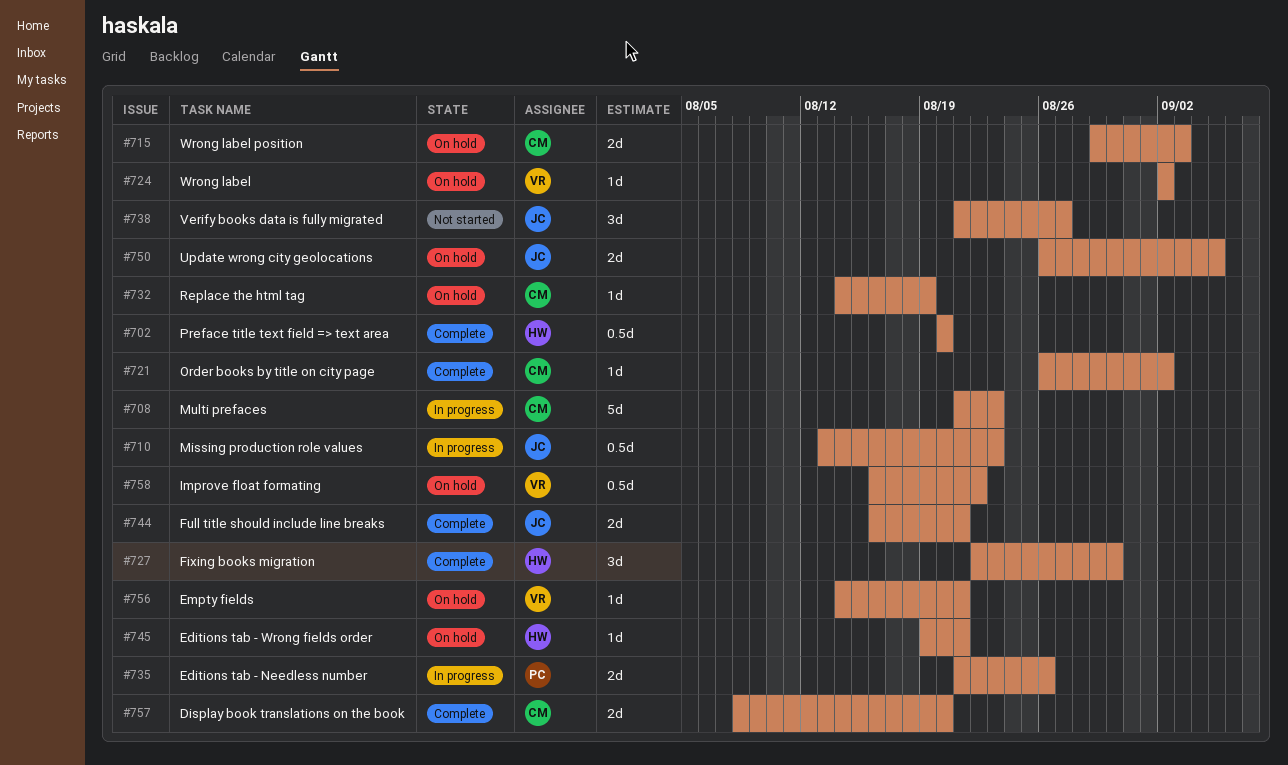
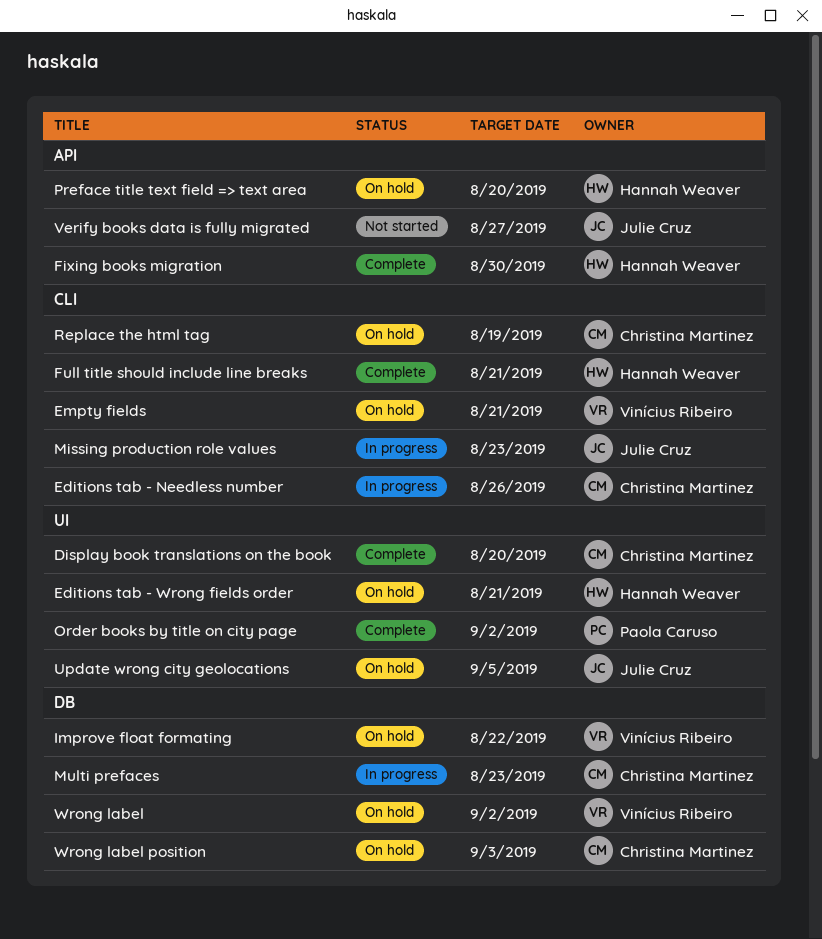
Editions tab - Needless number, owner: Paola Caruso -> Christina Martinez
Full title should include line breaks, owner: Julie Cruz -> Hannah Weaver
Order books by title on city page, owner: Christina Martinez -> Paola Caruso
Preface title text field => text area, status: Complete -> On hold

